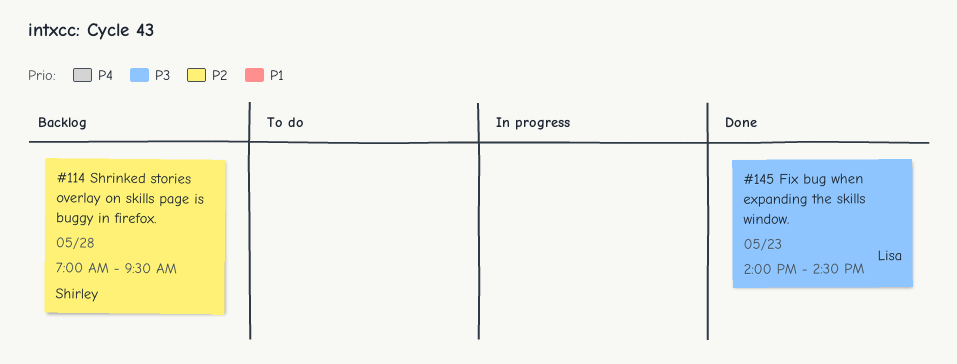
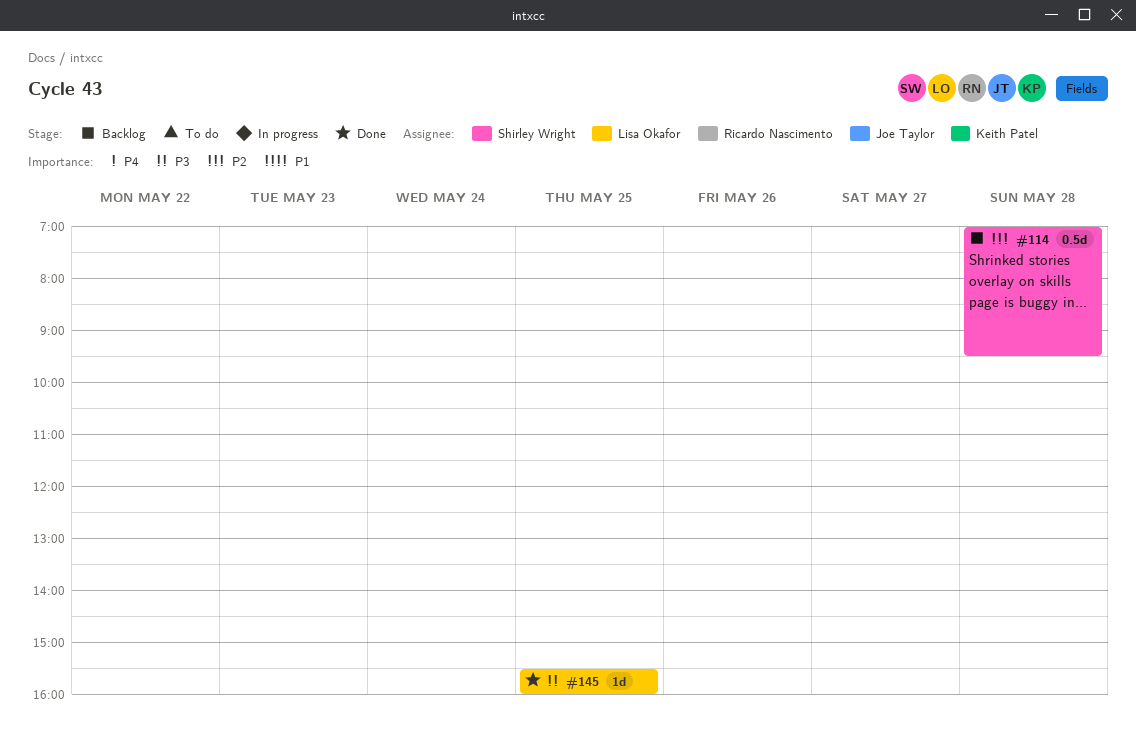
#145, day: May 23 -> May 25
#145, begins: 14:00 -> 15:30
#145, ends: 14:30 -> 16:00

